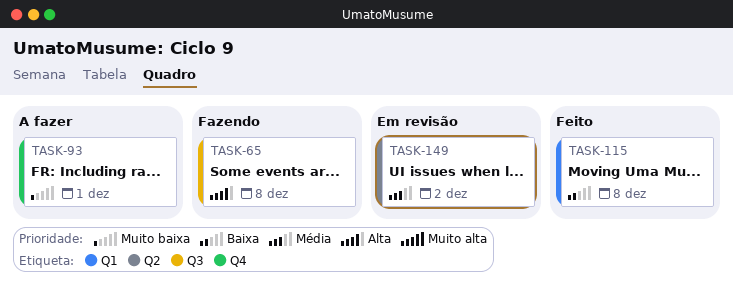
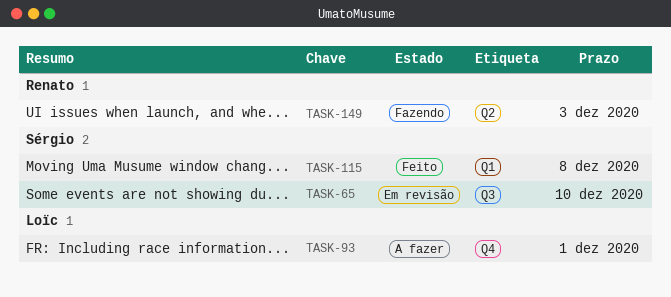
TASK-65, status: Fazendo -> Em revisão
TASK-65, due: Dec 8 -> Dec 10
TASK-149, status: Em revisão -> Fazendo
TASK-149, due: Dec 2 -> Dec 3

